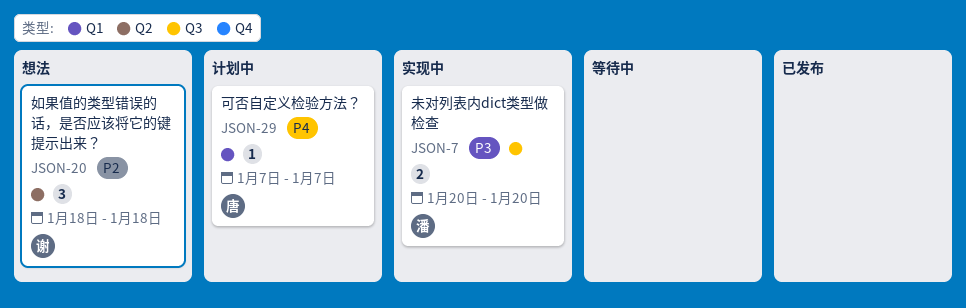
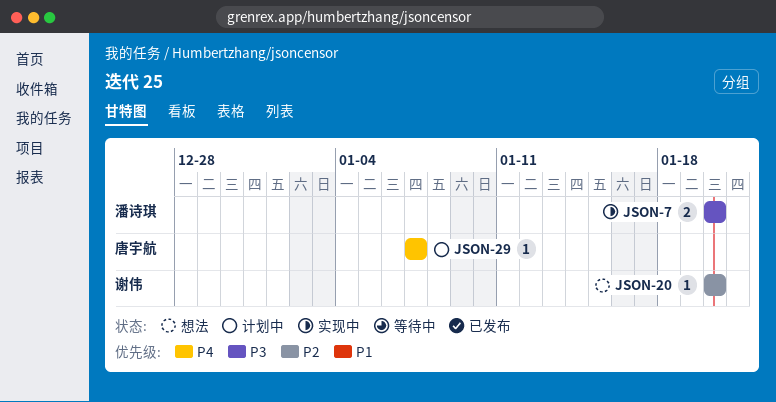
JSON-20, estimate: 3 -> 1
JSON-20, start: Jan 18 -> Jan 20
JSON-20, due: Jan 18 -> Jan 20

